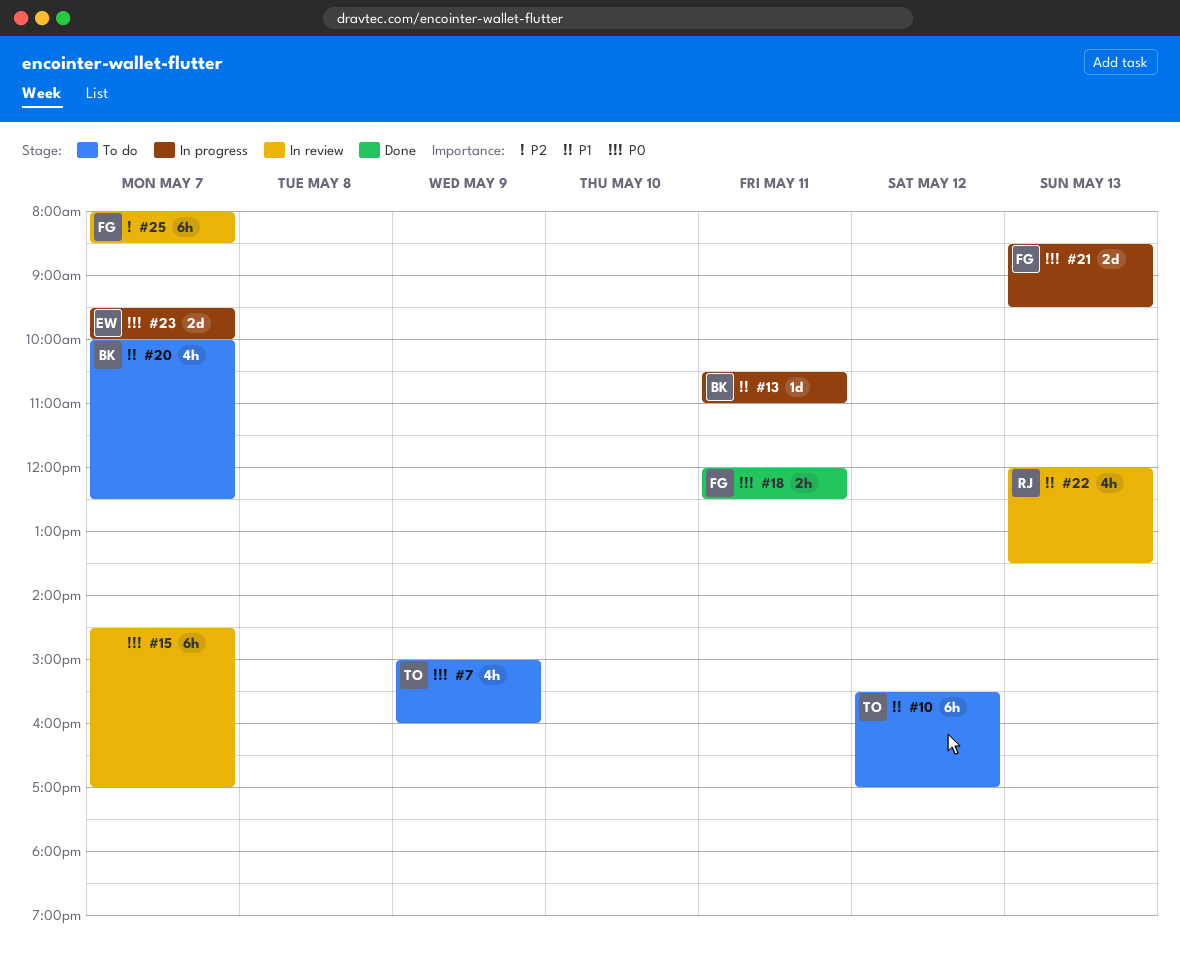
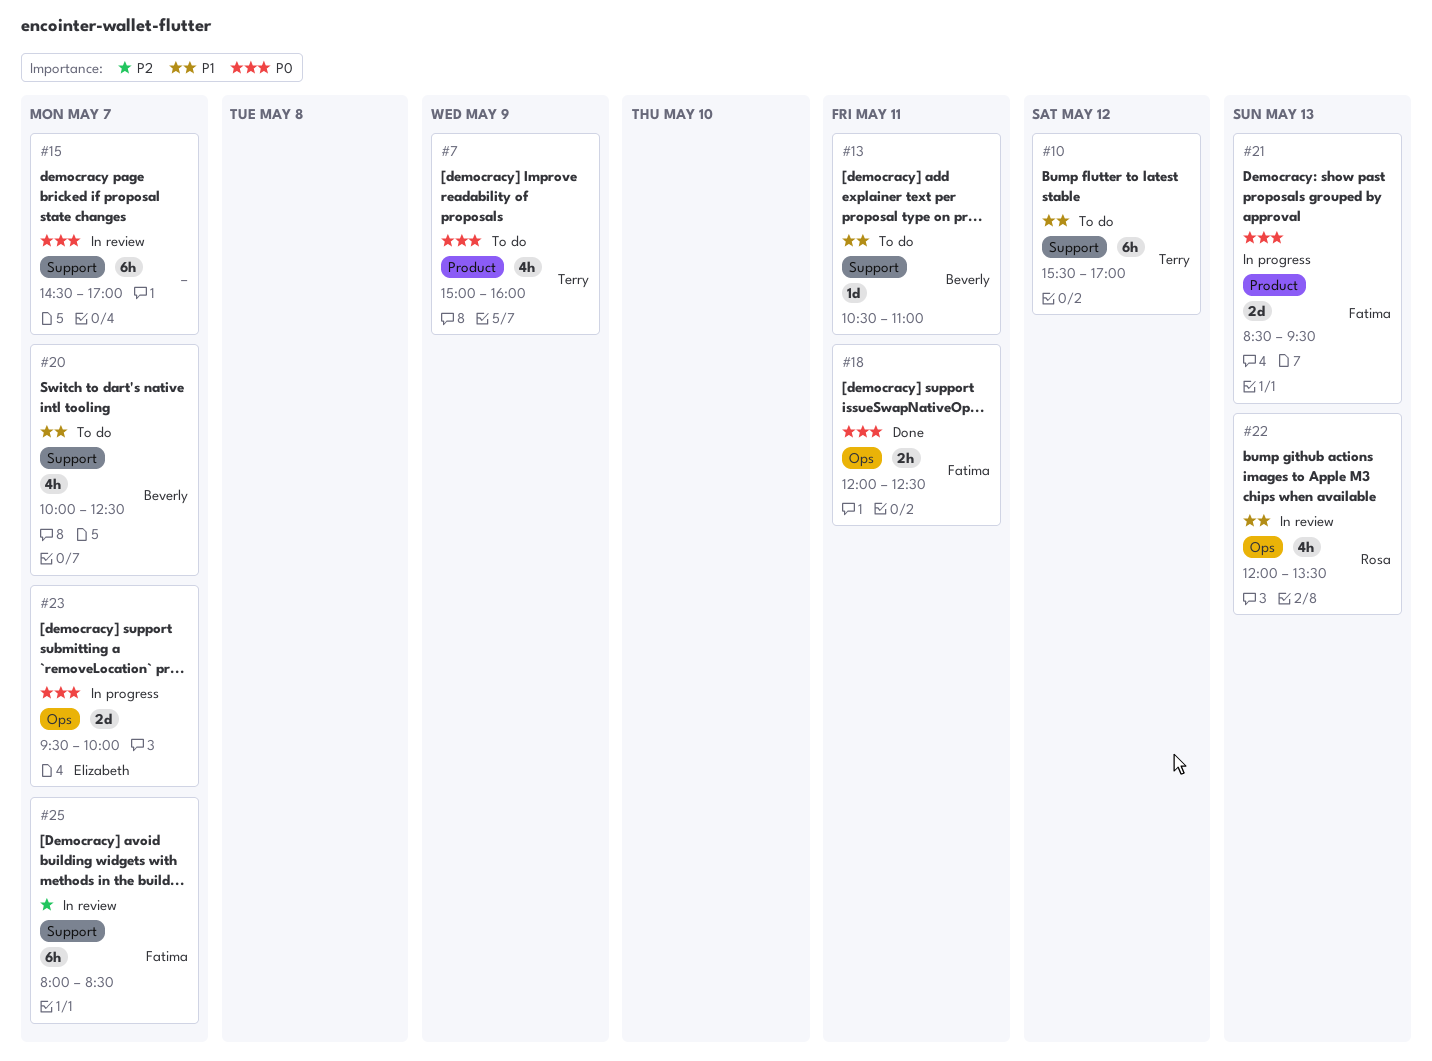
#13, status: In progress -> To do

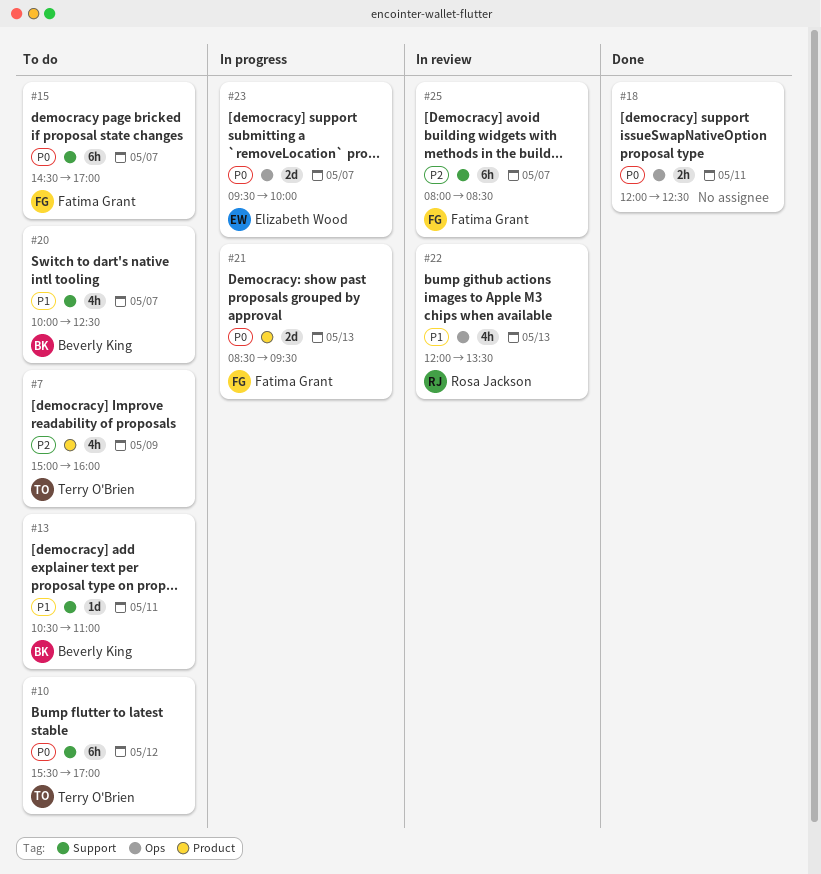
#7, priority: P0 -> P2
#10, priority: P1 -> P0
#15, status: In review -> To do
#15, owner: none -> Fatima Grant
#18, owner: Fatima Grant -> none

